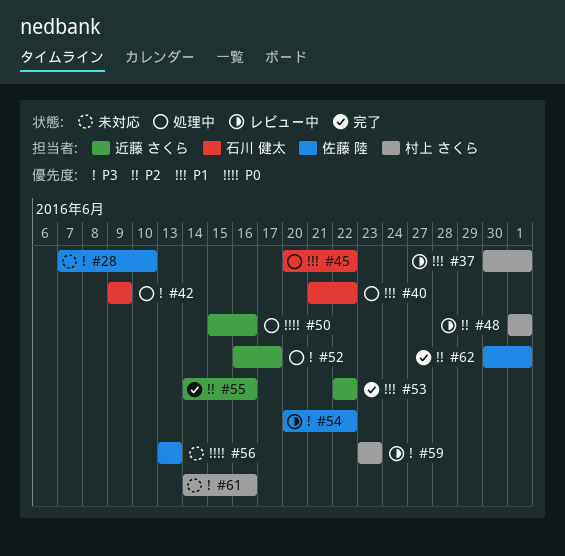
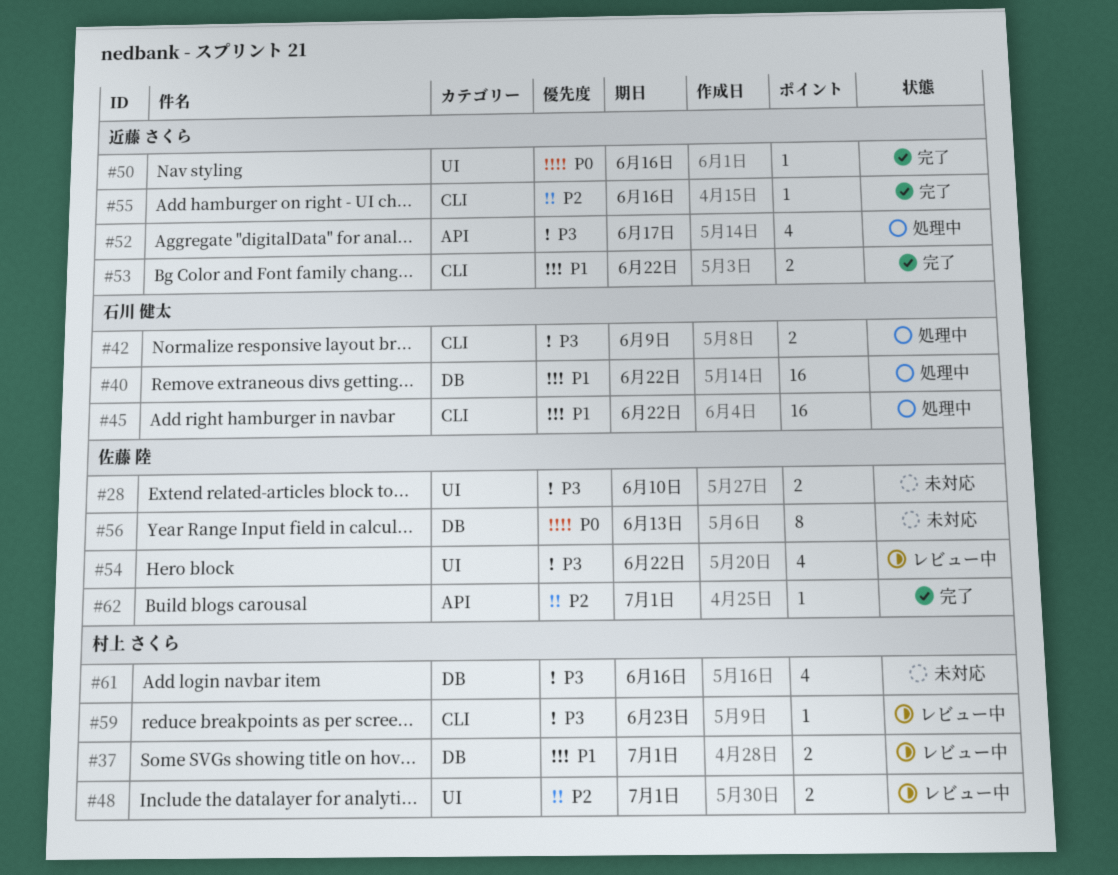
#50, status: 処理中 -> 完了

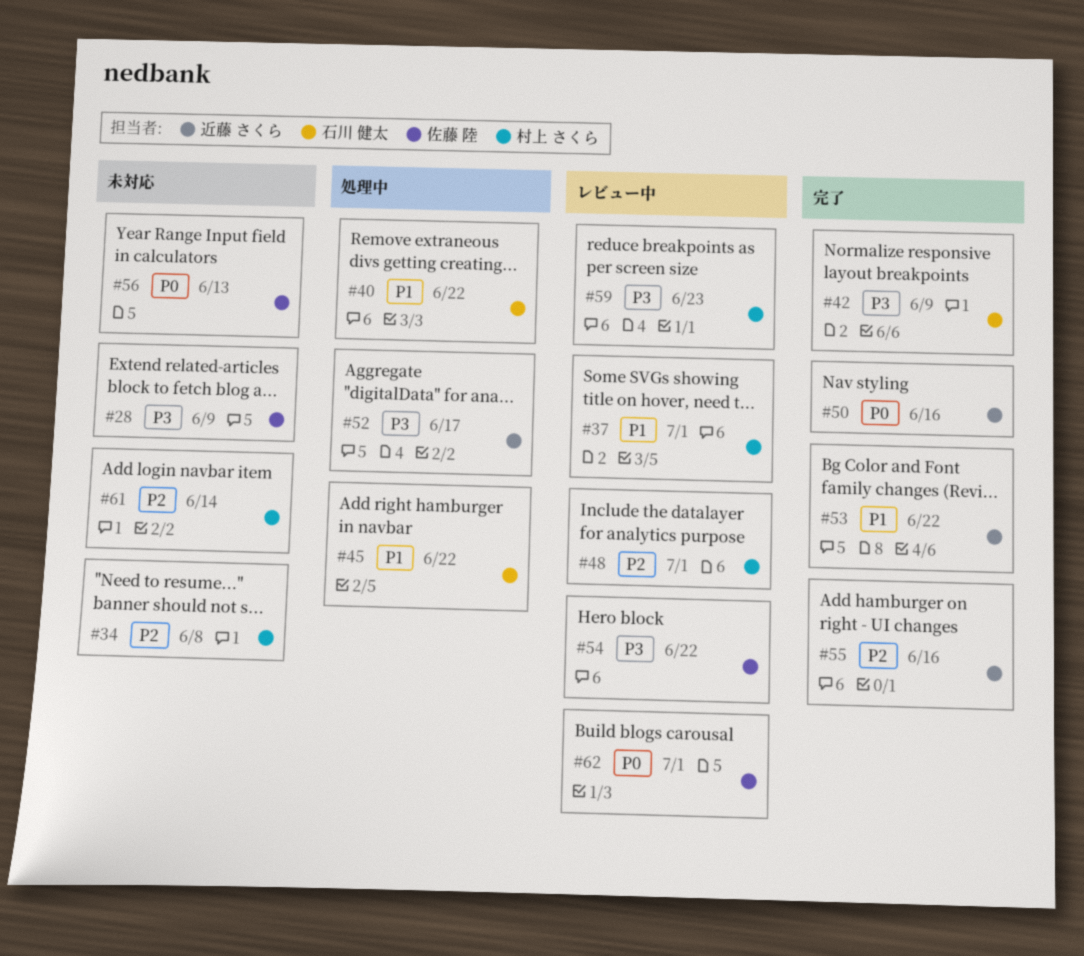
#28, due: Jun 10 -> Jun 9
#34: none -> present
#42, status: 処理中 -> 完了
#61, priority: P3 -> P2
#61, due: Jun 16 -> Jun 14
#62, status: 完了 -> レビュー中
#62, priority: P2 -> P0

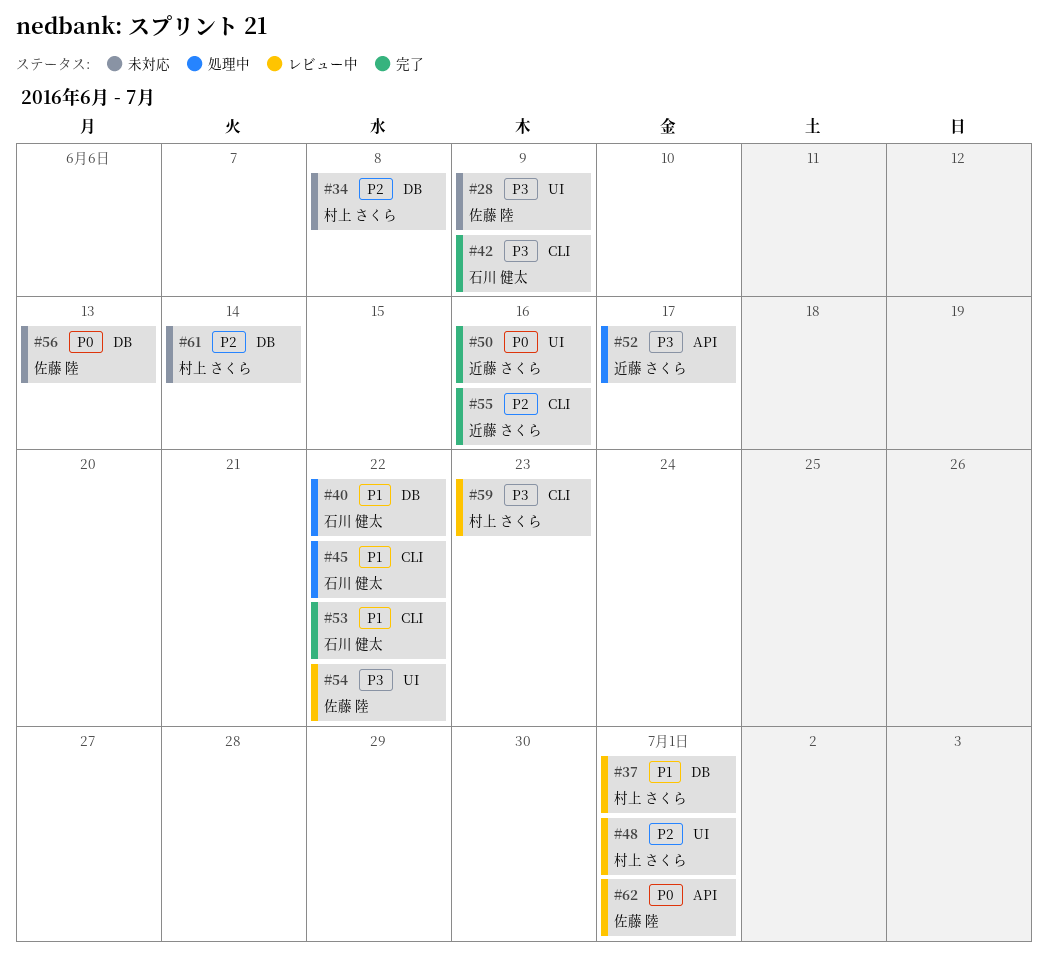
#53, owner: 近藤 さくら -> 石川 健太

